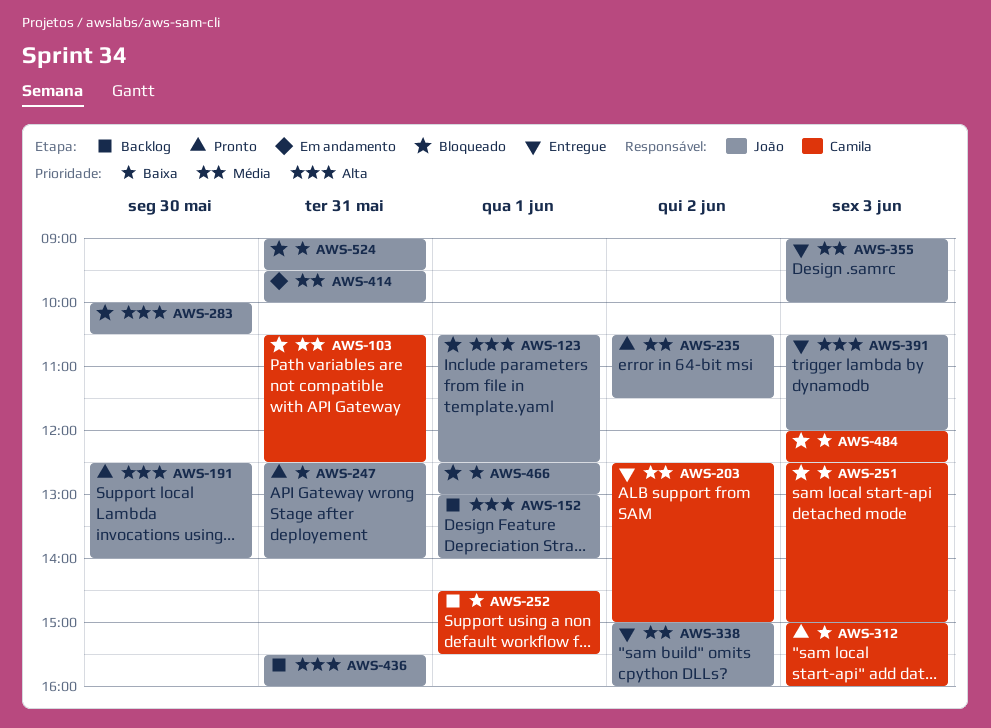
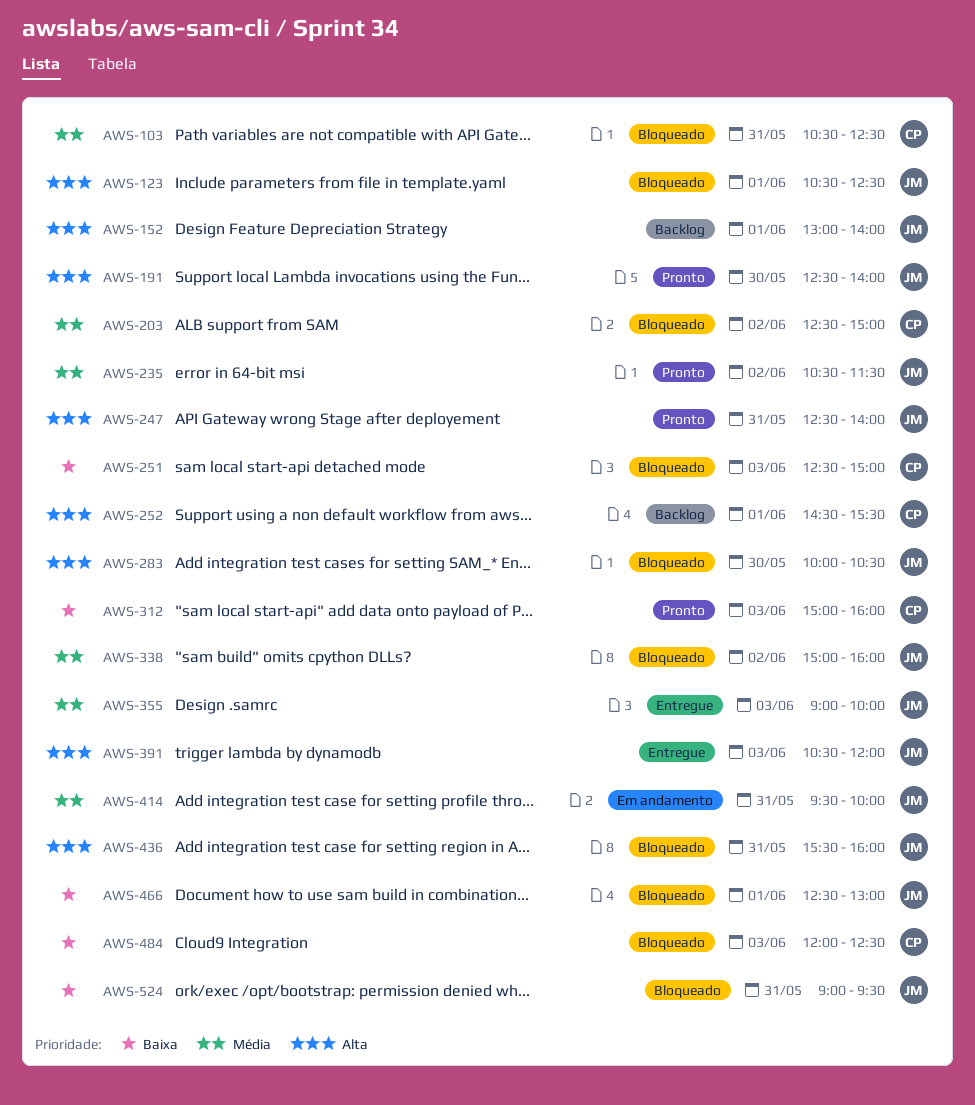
AWS-203, status: Entregue -> Bloqueado
AWS-247, priority: Baixa -> Alta
AWS-252, priority: Baixa -> Alta
AWS-338, status: Entregue -> Bloqueado
AWS-436, status: Backlog -> Bloqueado

